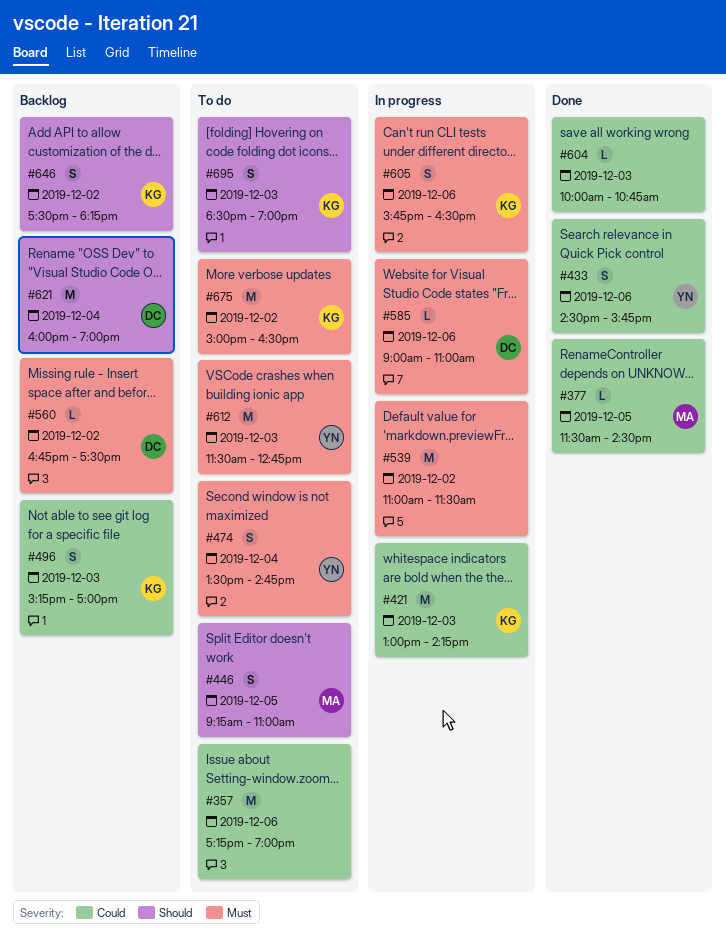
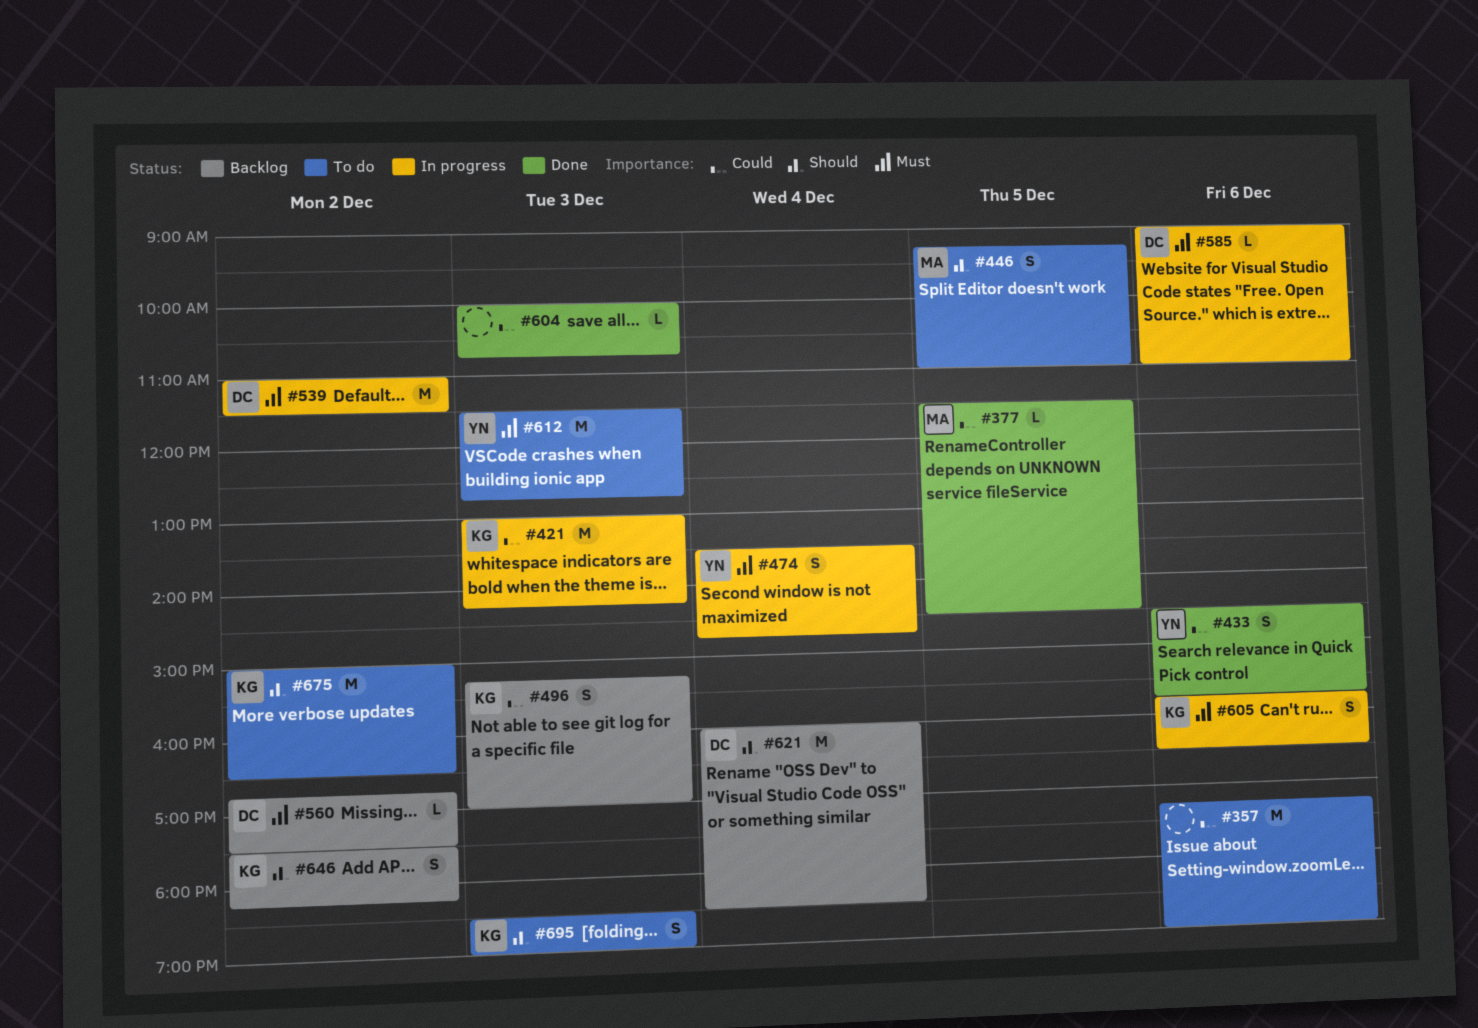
#474, status: To do -> In progress
#539, owner: none -> DC
#621, ends: 19:00 -> 18:30
#675, priority: Must -> Should

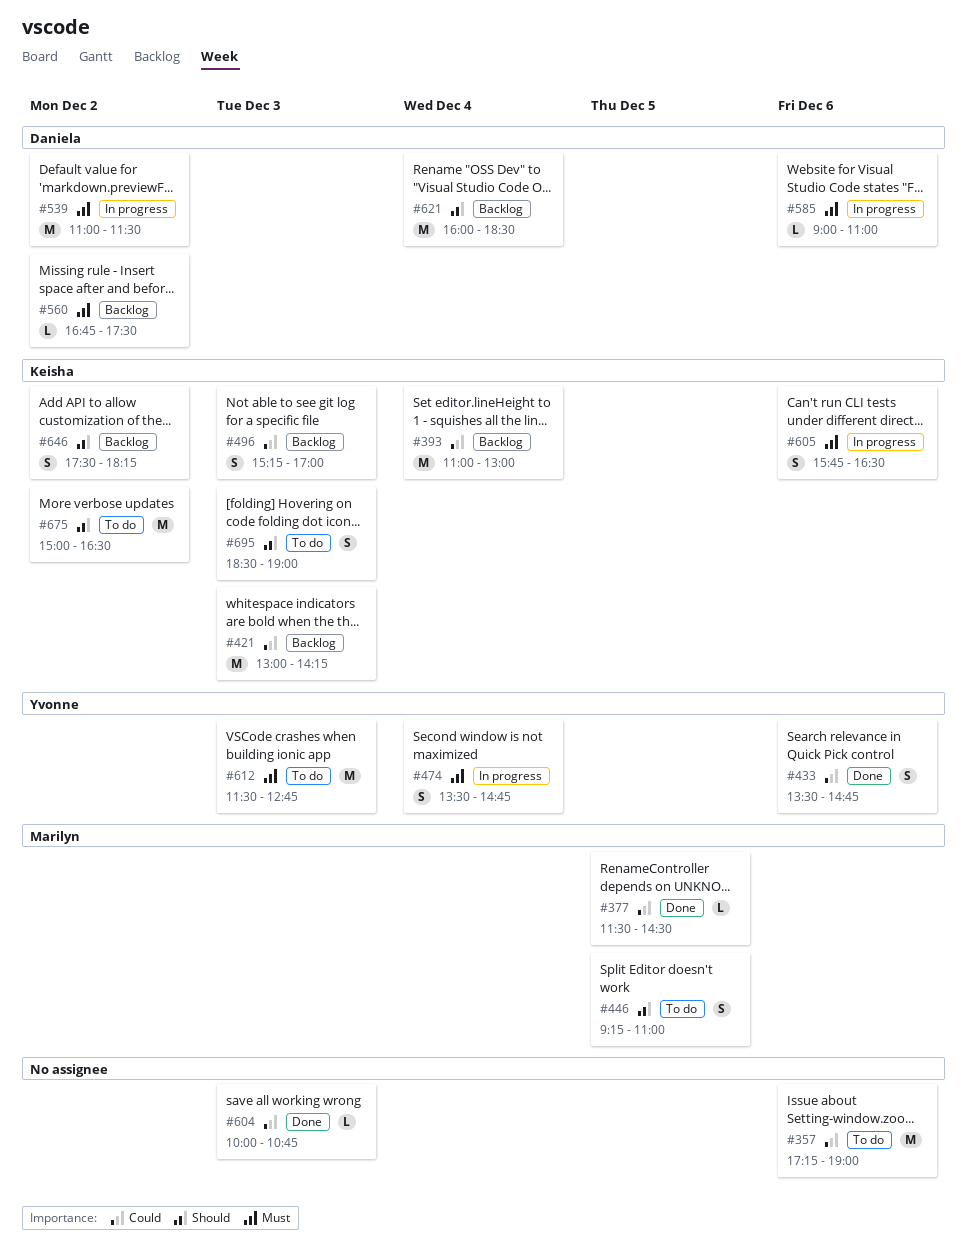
#393: none -> present
#421, status: In progress -> Backlog
#433, begins: 14:30 -> 13:30
#433, ends: 15:45 -> 14:45

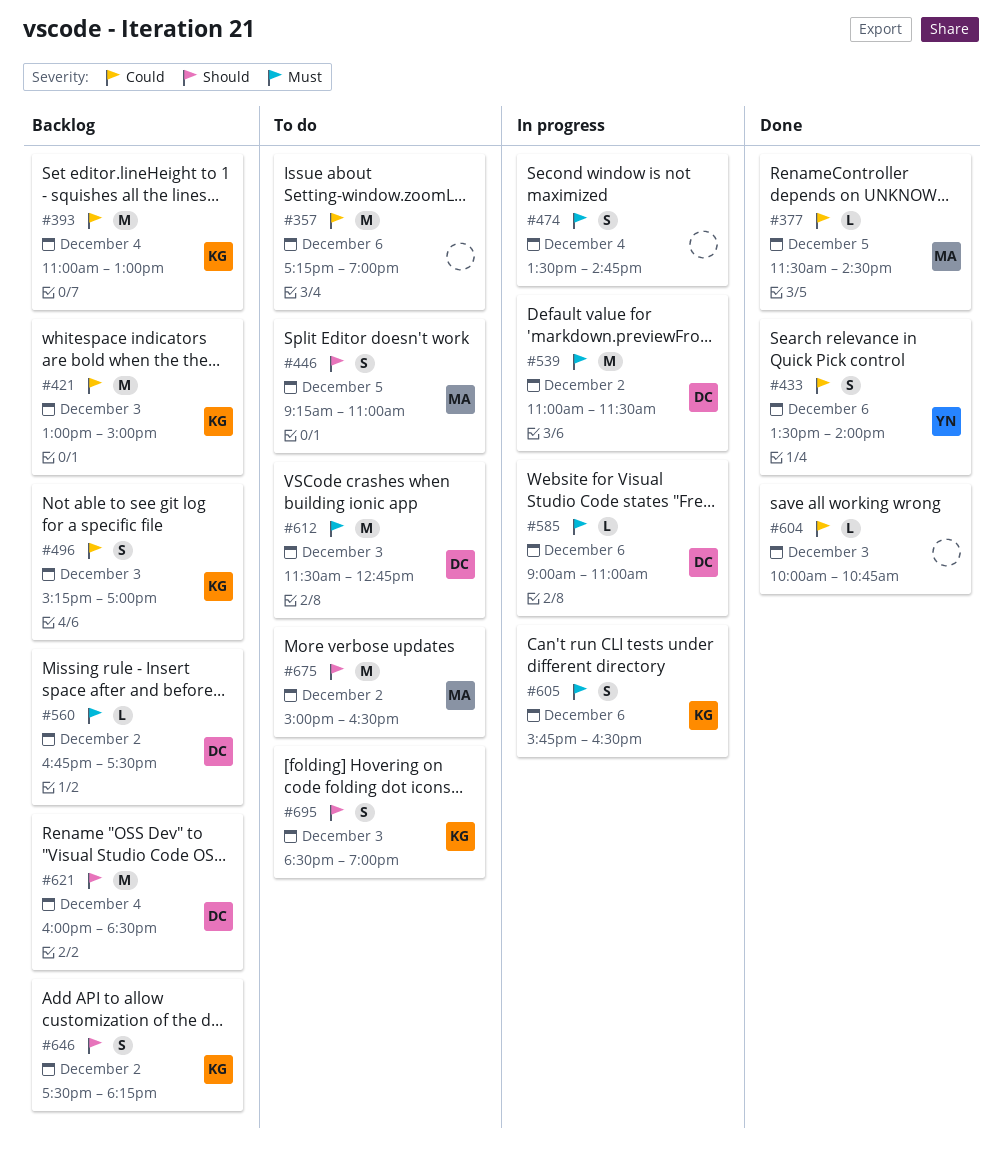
#421, ends: 14:15 -> 15:00
#433, ends: 14:45 -> 14:00
#474, owner: Yvonne -> none
#612, owner: Yvonne -> Daniela
#675, owner: Keisha -> Marilyn

